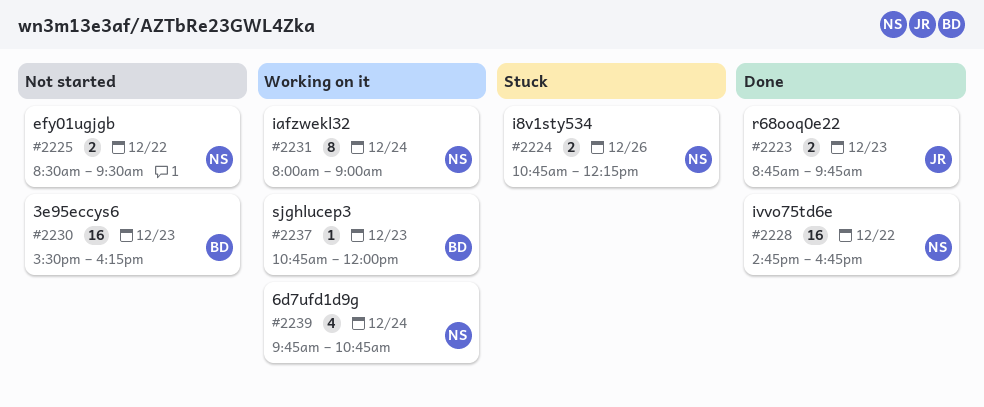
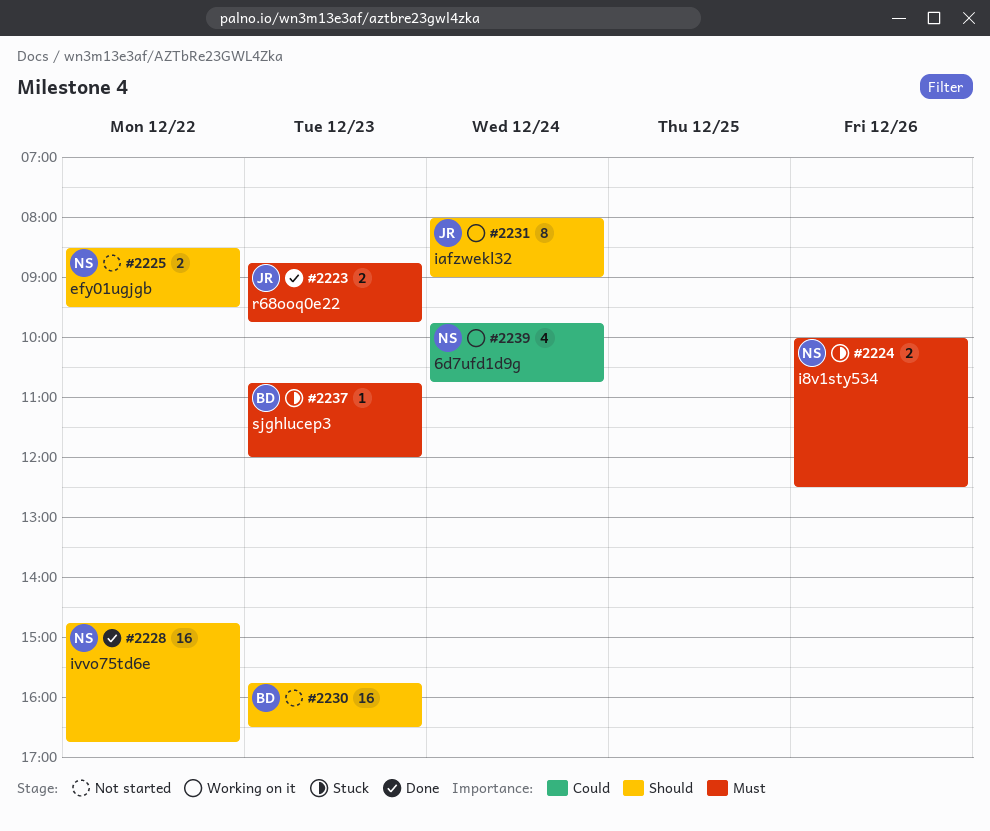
#2224, begins: 10:45 -> 10:00
#2224, ends: 12:15 -> 12:30
#2230, begins: 15:30 -> 15:45
#2230, ends: 16:15 -> 16:30
#2231, owner: NS -> JR
#2237, status: Working on it -> Stuck

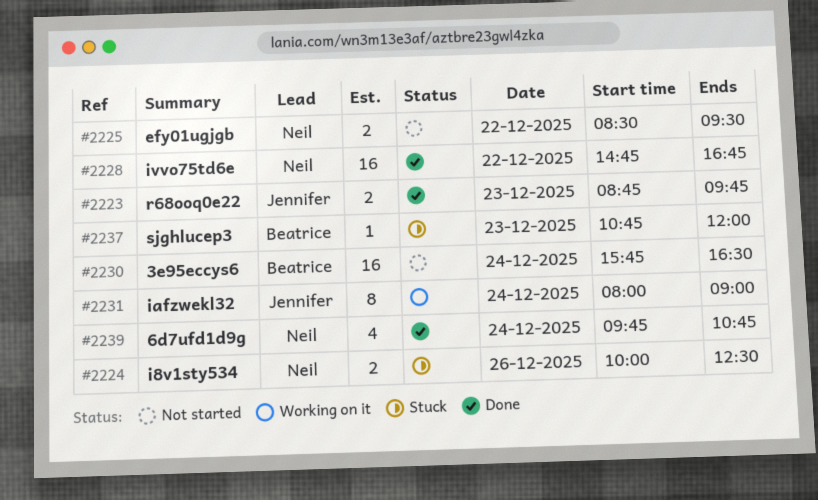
#2230, day: Dec 23 -> Dec 24
#2239, status: Working on it -> Done

